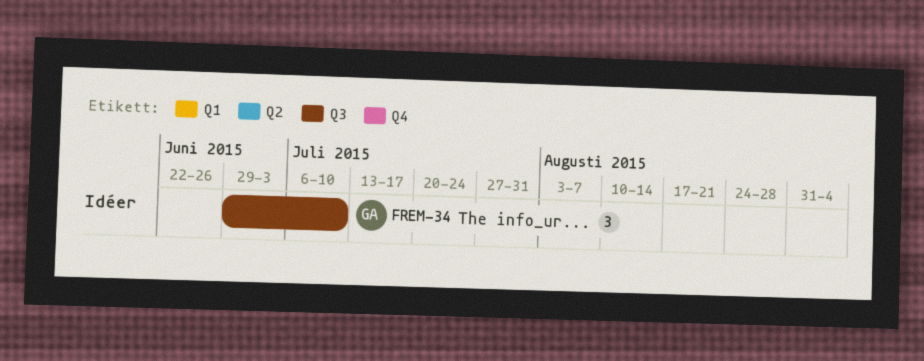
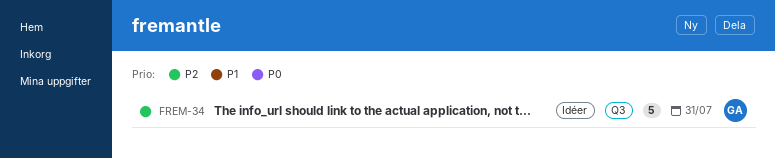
FREM-34, estimate: 3 -> 5
FREM-34, due: Jul 10 -> Jul 31

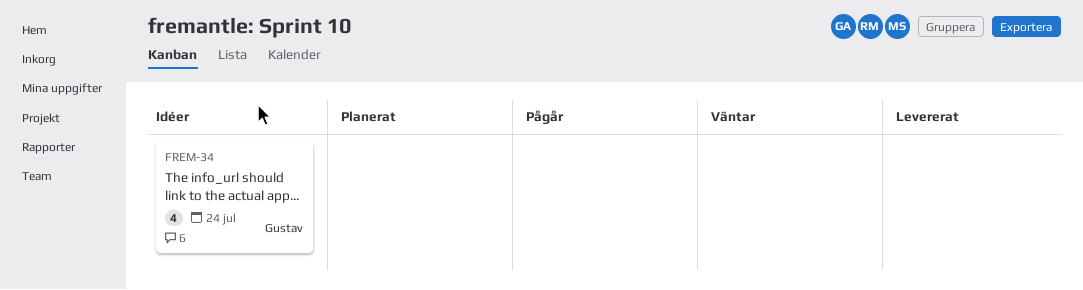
FREM-34, estimate: 5 -> 4
FREM-34, due: Jul 31 -> Jul 24

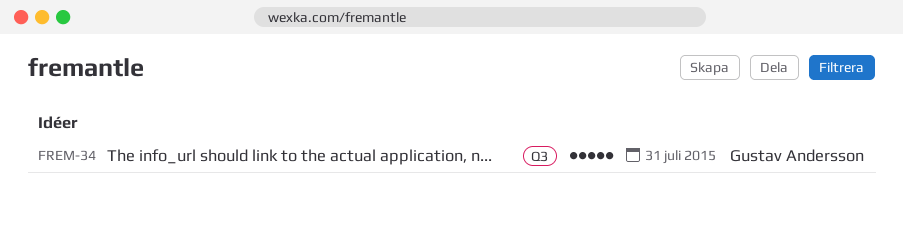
FREM-34, estimate: 4 -> 5
FREM-34, due: Jul 24 -> Jul 31

